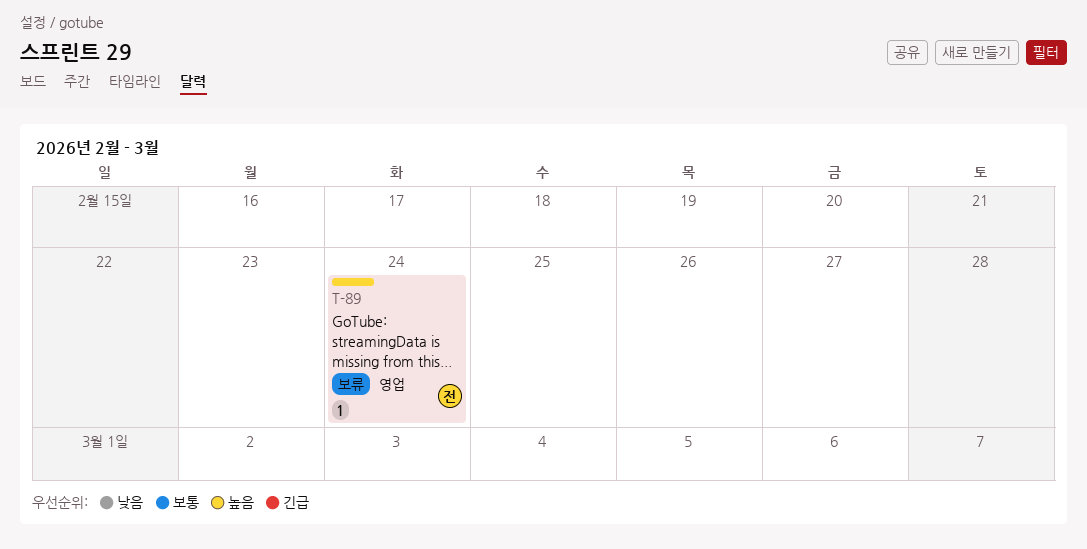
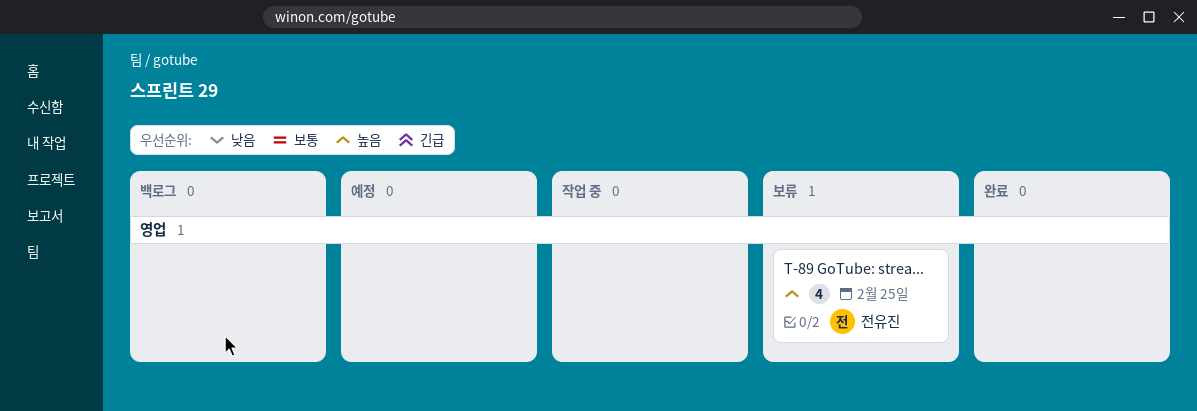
T-89, estimate: 1 -> 4
T-89, due: Feb 24 -> Feb 25

